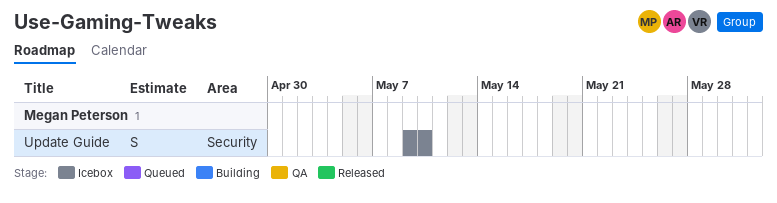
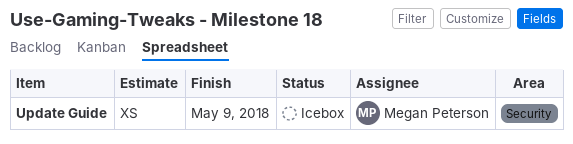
Update Guide, estimate: S -> XS
Update Guide, due: May 10 -> May 9

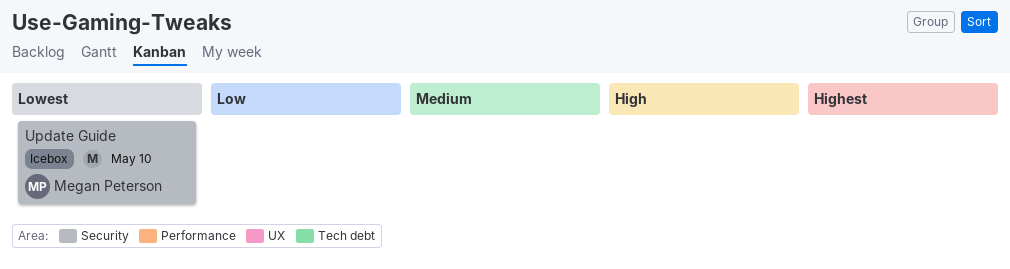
Update Guide, estimate: XS -> M
Update Guide, due: May 9 -> May 10

